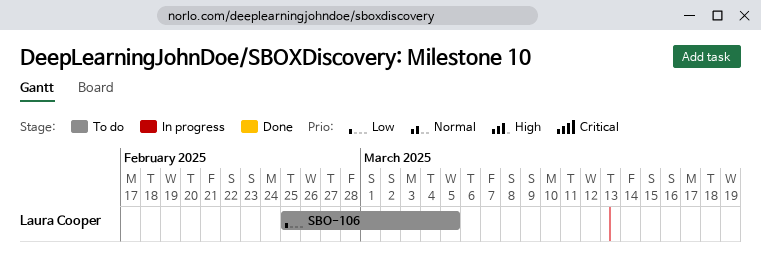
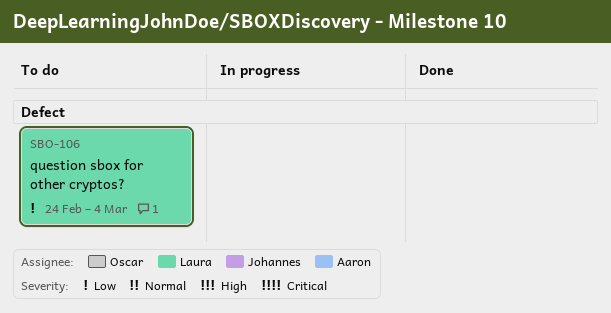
SBO-106, start: Feb 25 -> Feb 24
SBO-106, due: Mar 5 -> Mar 4

